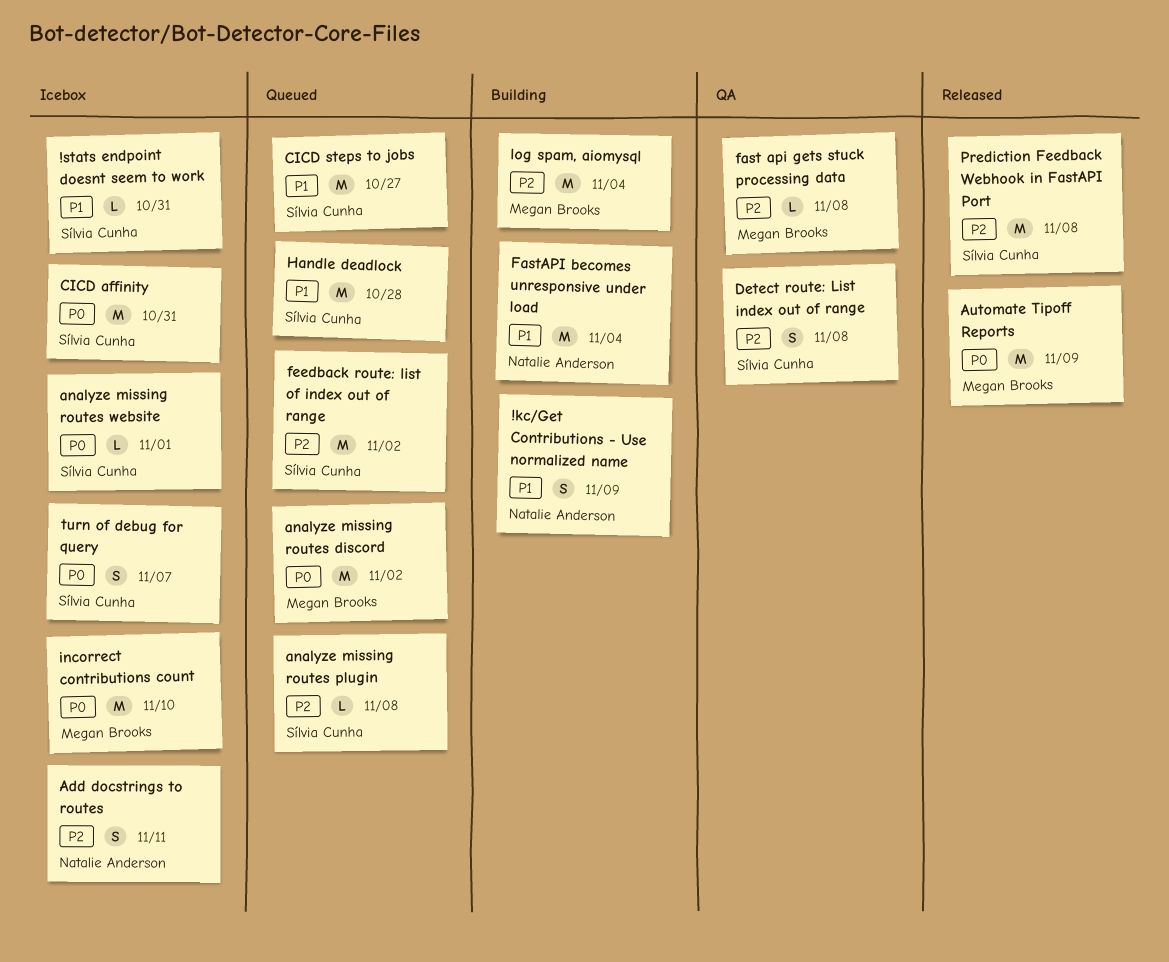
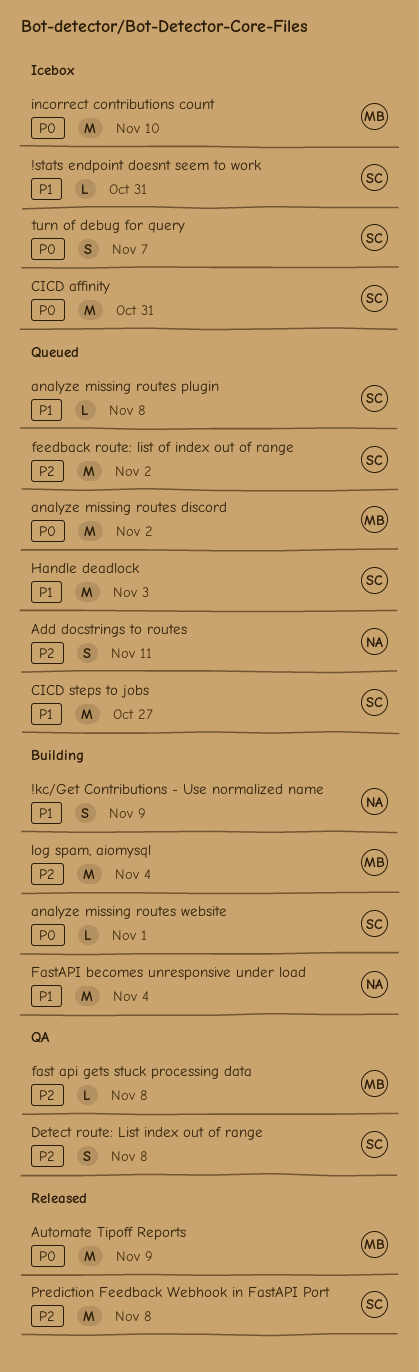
Add docstrings to routes, status: Icebox -> Queued
analyze missing routes plugin, priority: P2 -> P1
analyze missing routes website, status: Icebox -> Building
Handle deadlock, due: Oct 28 -> Nov 3

